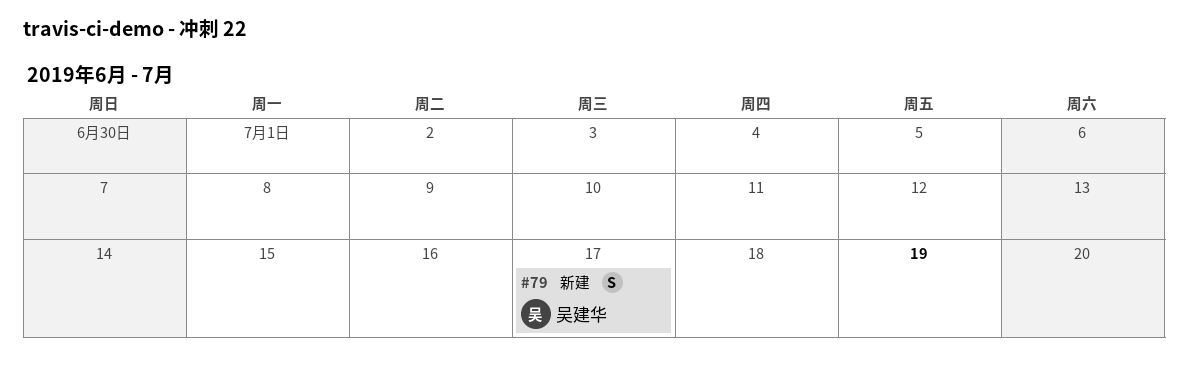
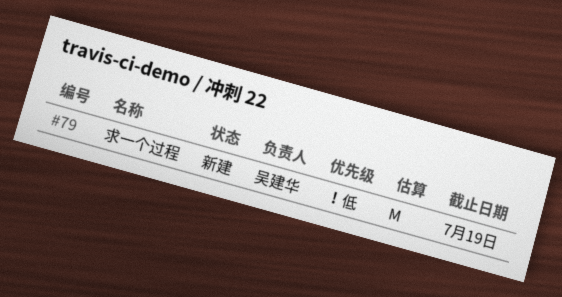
#79, estimate: S -> M
#79, due: Jul 17 -> Jul 19

